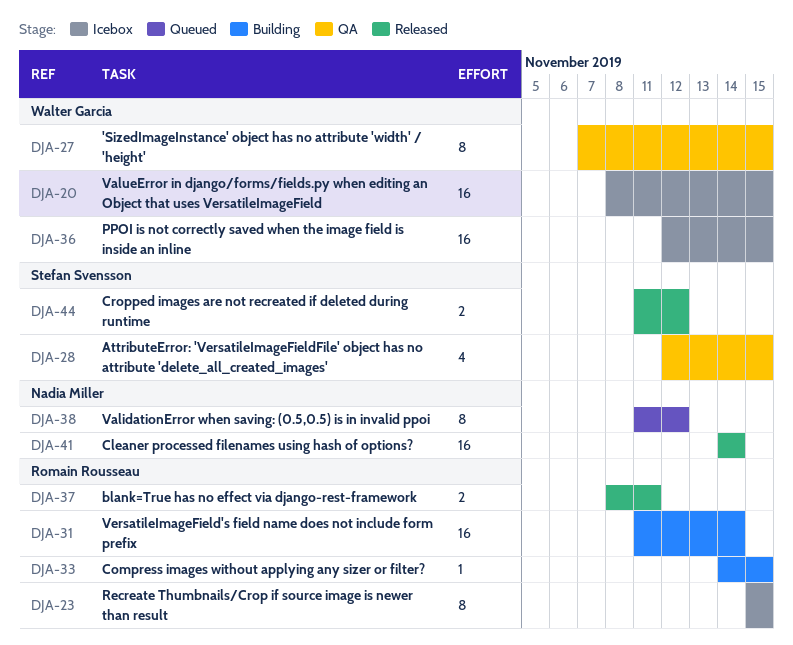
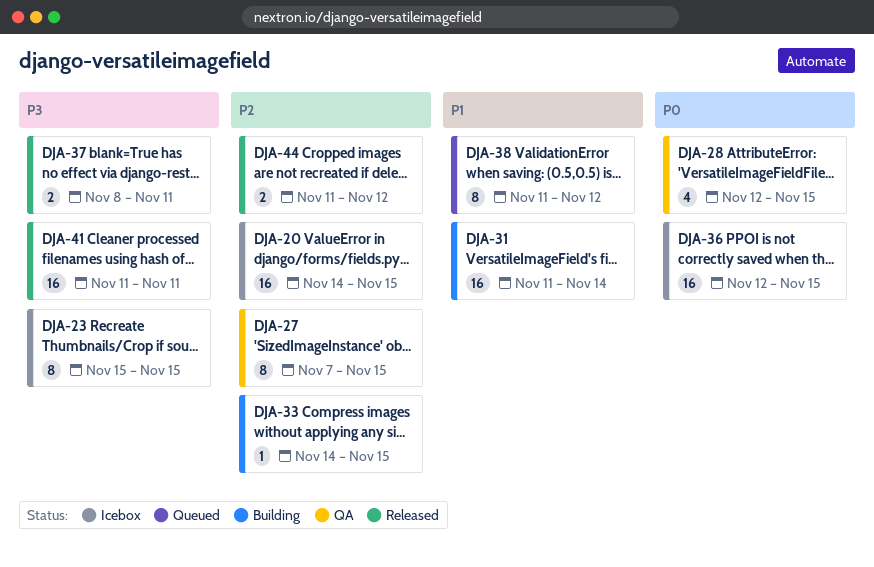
DJA-20, start: Nov 8 -> Nov 14
DJA-41, start: Nov 14 -> Nov 11
DJA-41, due: Nov 14 -> Nov 11

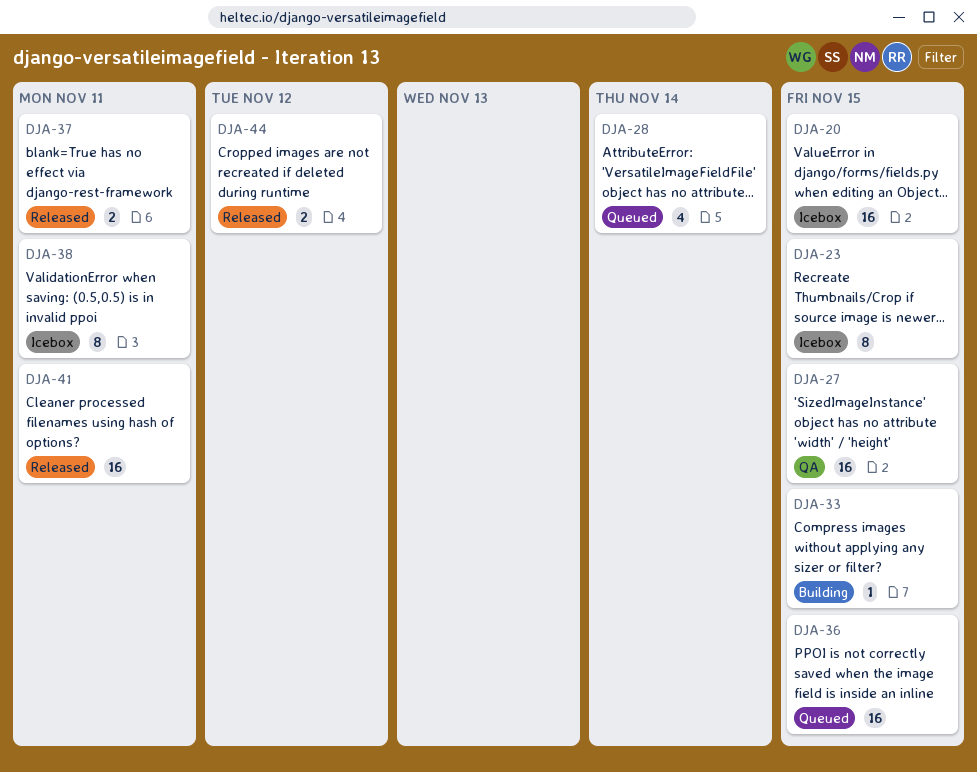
DJA-27, estimate: 8 -> 16
DJA-28, status: QA -> Queued
DJA-28, due: Nov 15 -> Nov 14
DJA-31: present -> none
DJA-36, status: Icebox -> Queued
DJA-38, status: Queued -> Icebox
DJA-38, due: Nov 12 -> Nov 11

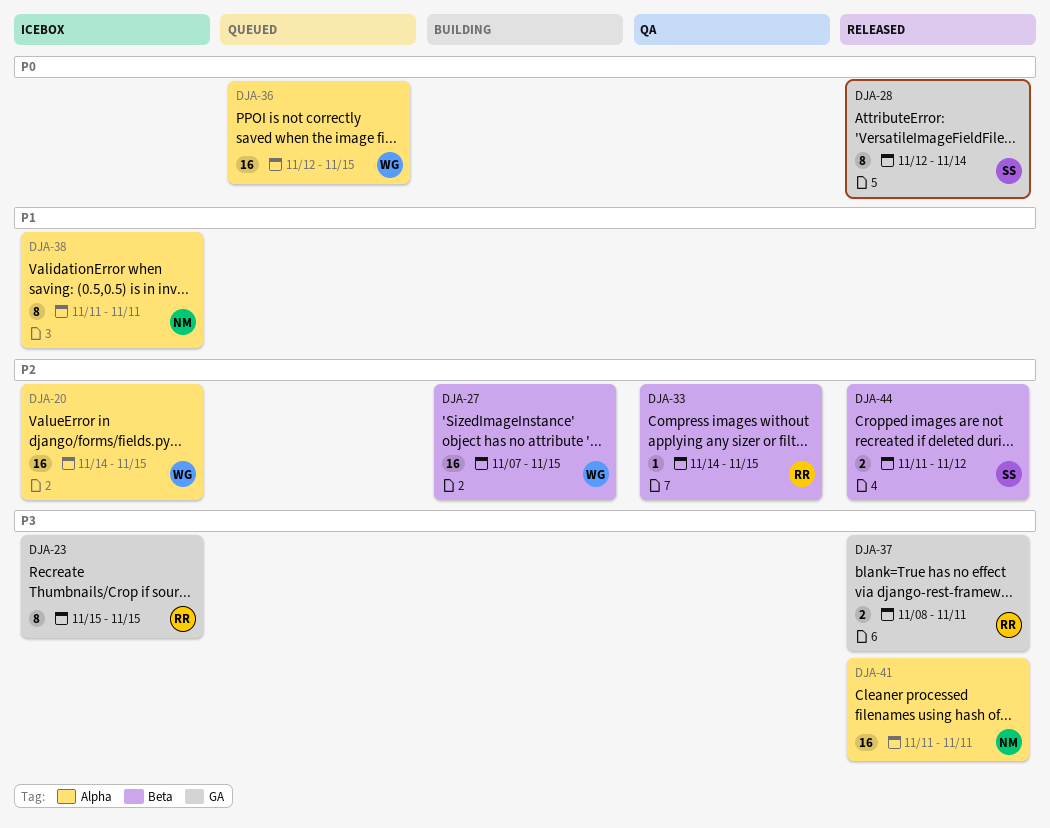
DJA-27, status: QA -> Building
DJA-28, status: Queued -> Released
DJA-28, estimate: 4 -> 8
DJA-33, status: Building -> QA

